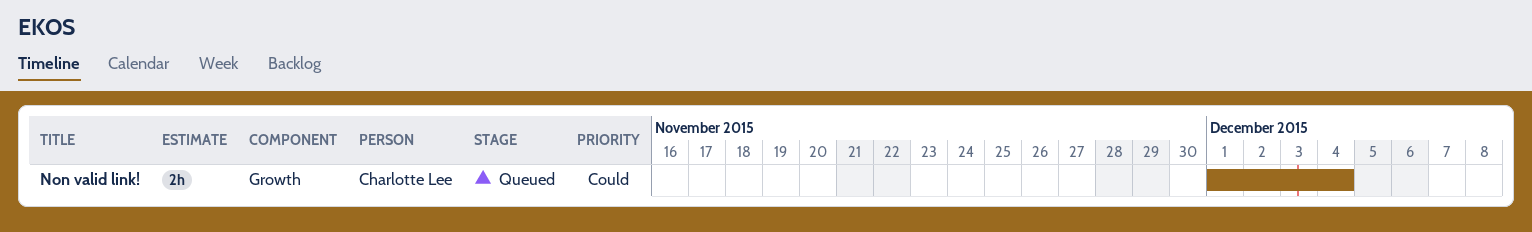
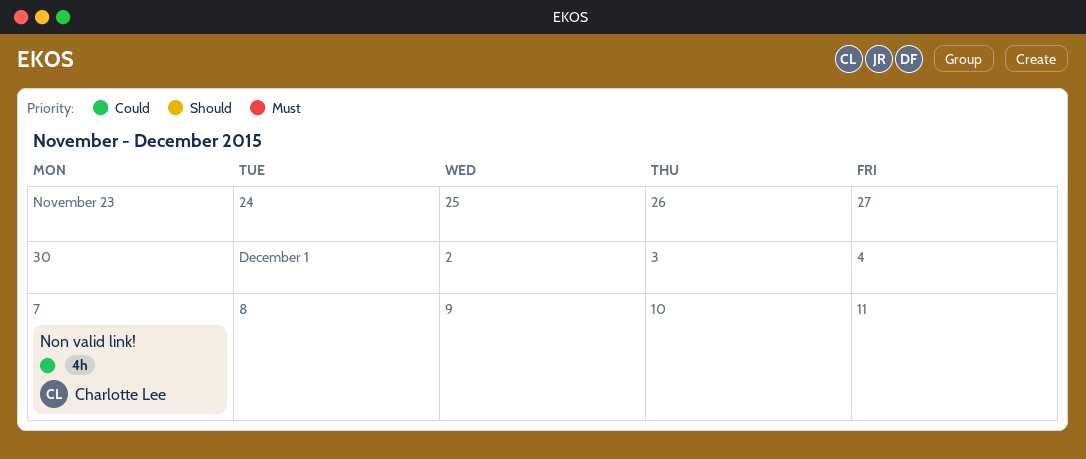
Non valid link!, estimate: 2h -> 4h
Non valid link!, due: Dec 4 -> Dec 7

